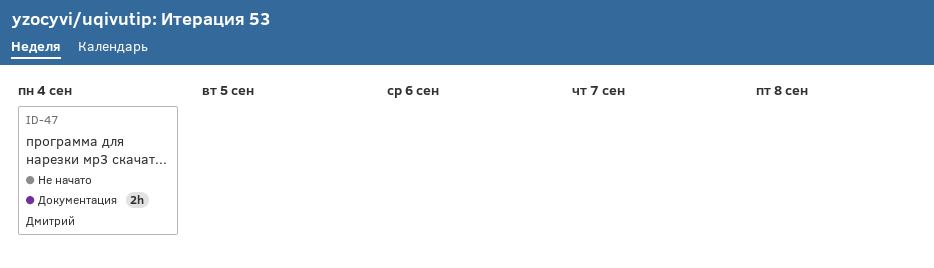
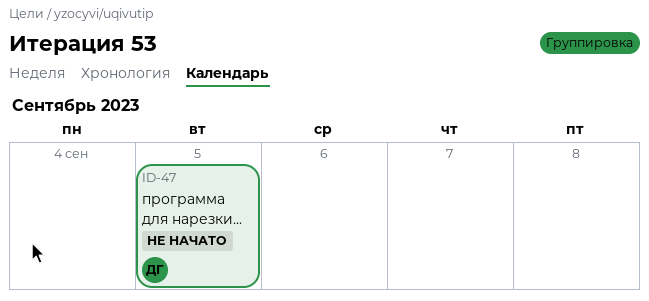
ID-47, due: Sep 4 -> Sep 5

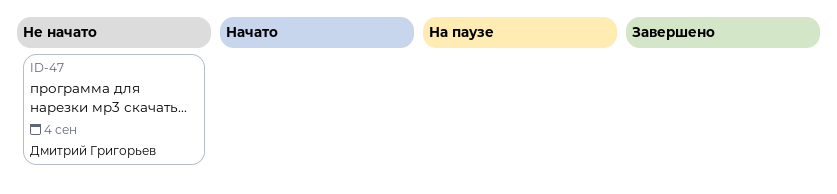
ID-47, due: Sep 5 -> Sep 4

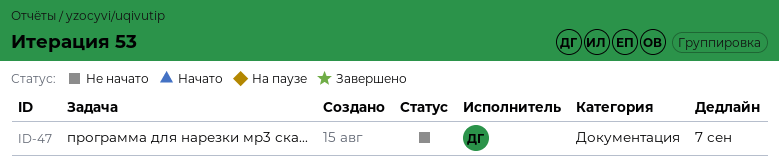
ID-47, due: Sep 4 -> Sep 7

